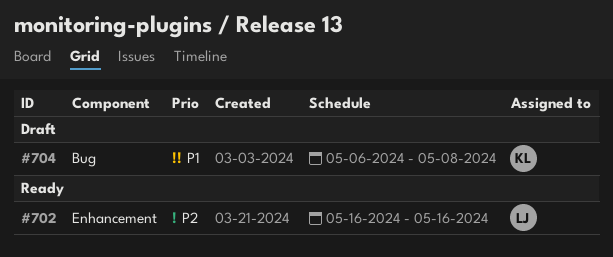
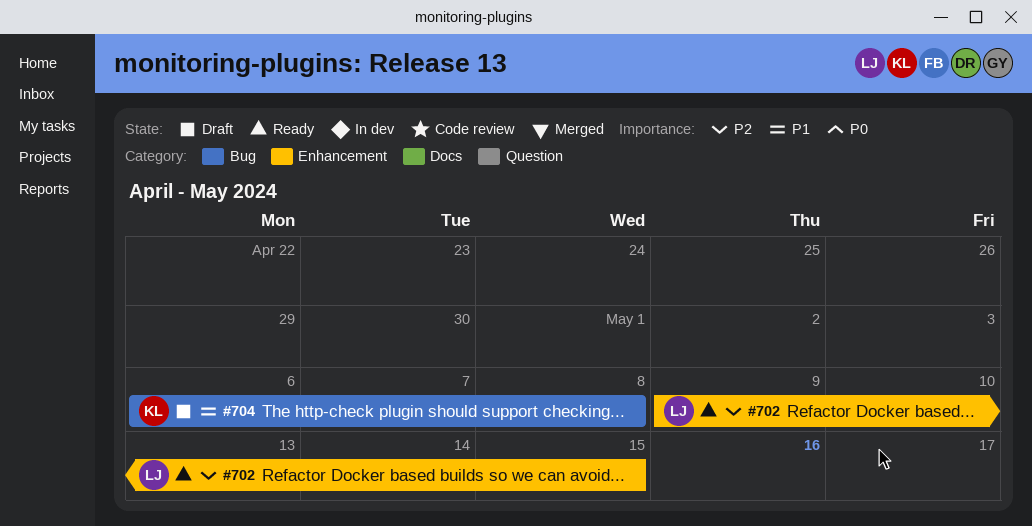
#702, start: May 16 -> May 9
#702, due: May 16 -> May 15

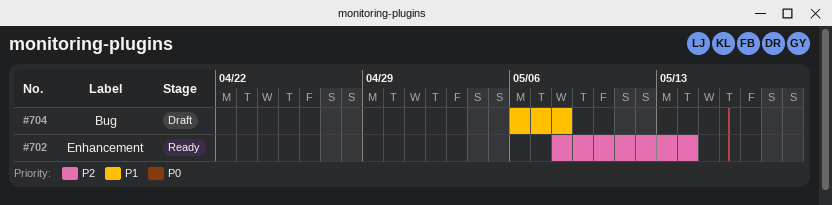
#702, start: May 9 -> May 8
#702, due: May 15 -> May 14

